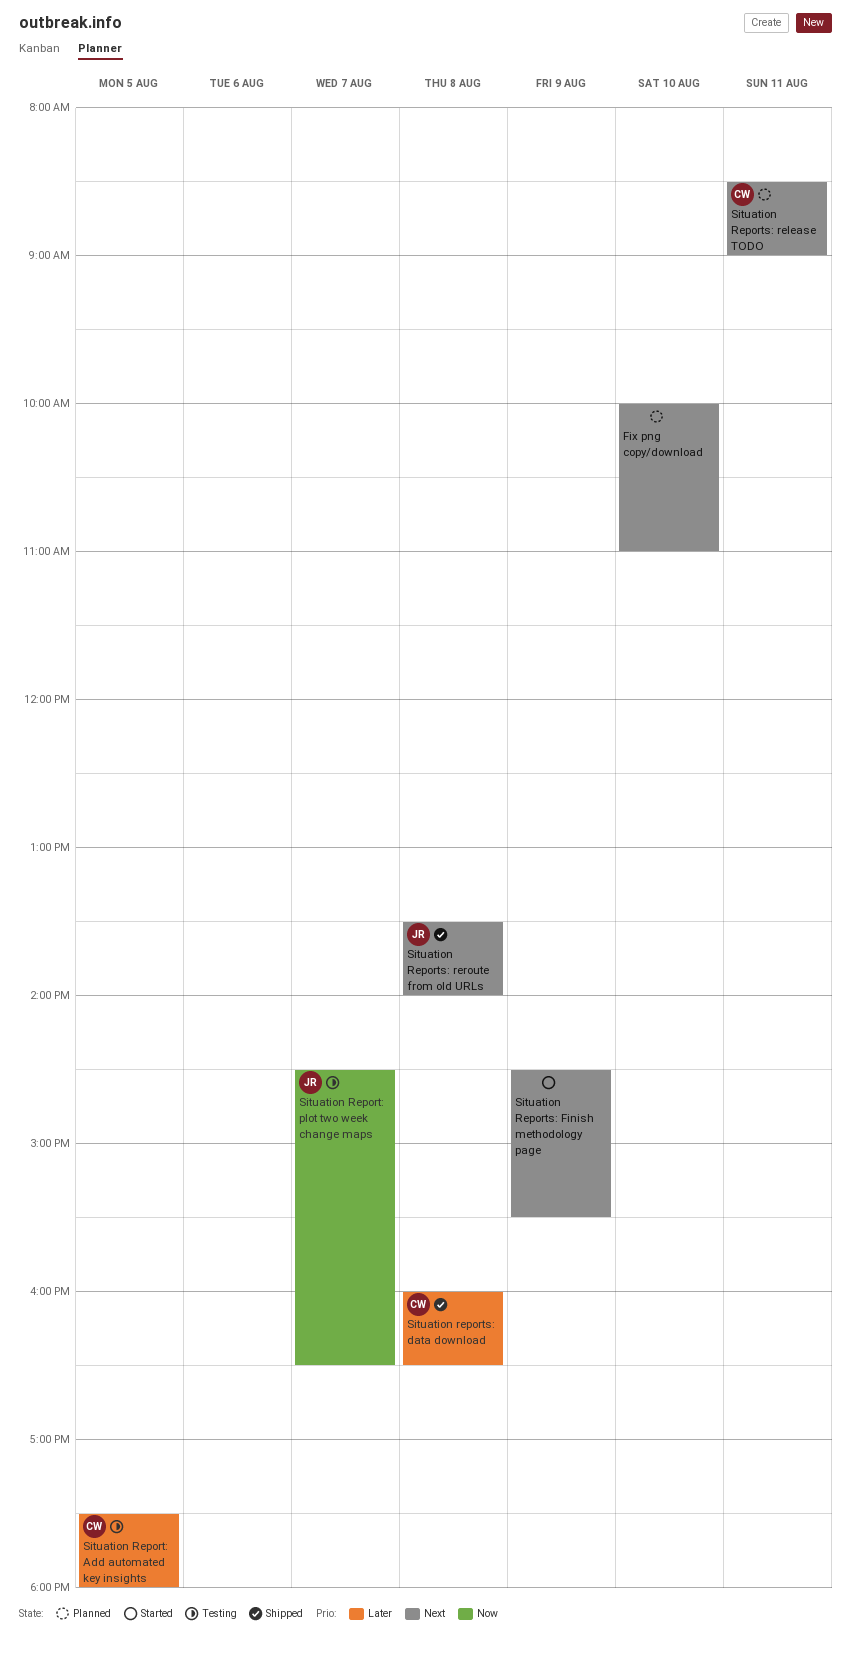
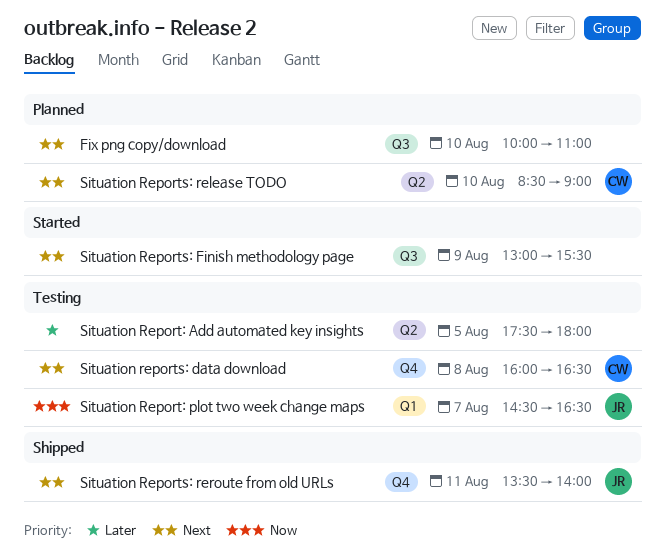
Situation Report: Add automated key insights, owner: CW -> none
Situation reports: data download, status: Shipped -> Testing
Situation reports: data download, priority: Later -> Next
Situation Reports: Finish methodology page, begins: 14:30 -> 13:00
Situation Reports: release TODO, day: Aug 11 -> Aug 10
Situation Reports: reroute from old URLs, day: Aug 8 -> Aug 11

